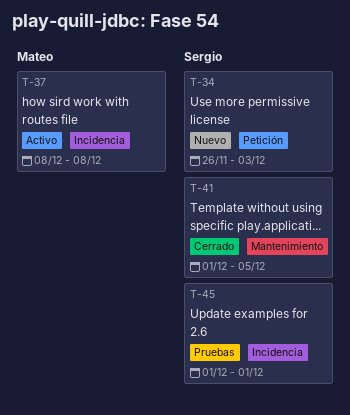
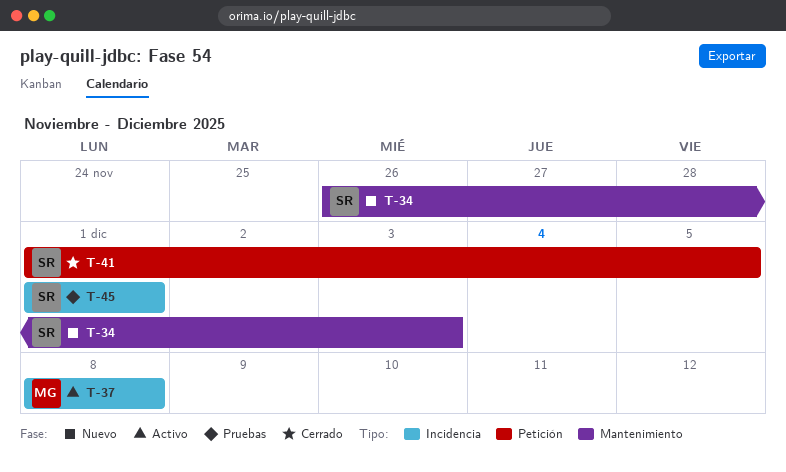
T-34, label: Petición -> Mantenimiento
T-41, label: Mantenimiento -> Petición

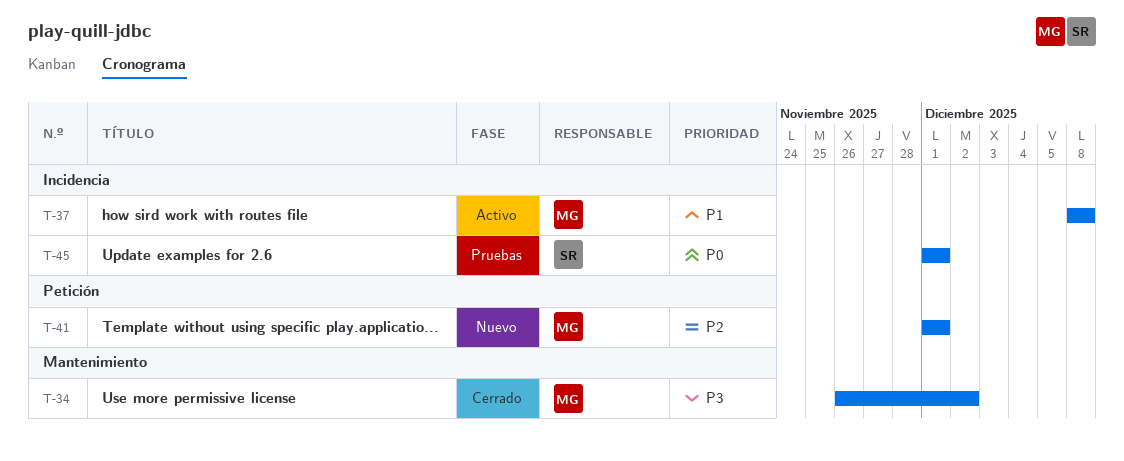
T-34, status: Nuevo -> Cerrado
T-34, owner: SR -> MG
T-34, due: Dec 3 -> Dec 2
T-41, status: Cerrado -> Nuevo
T-41, owner: SR -> MG
T-41, due: Dec 5 -> Dec 1

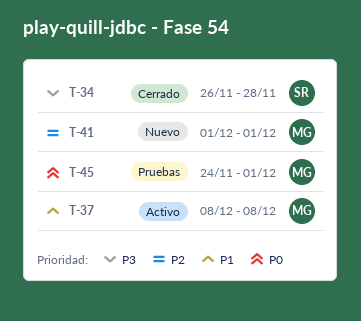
T-34, owner: MG -> SR
T-34, due: Dec 2 -> Nov 28
T-45, owner: SR -> MG
T-45, start: Dec 1 -> Nov 24

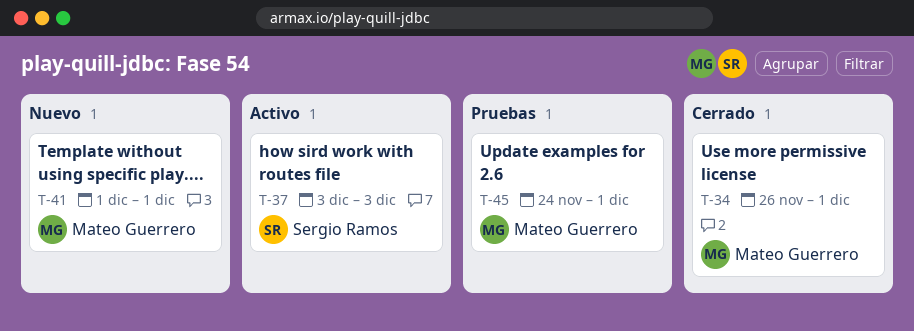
T-34, owner: Sergio Ramos -> Mateo Guerrero
T-34, due: Nov 28 -> Dec 1
T-37, owner: Mateo Guerrero -> Sergio Ramos
T-37, start: Dec 8 -> Dec 3
T-37, due: Dec 8 -> Dec 3

